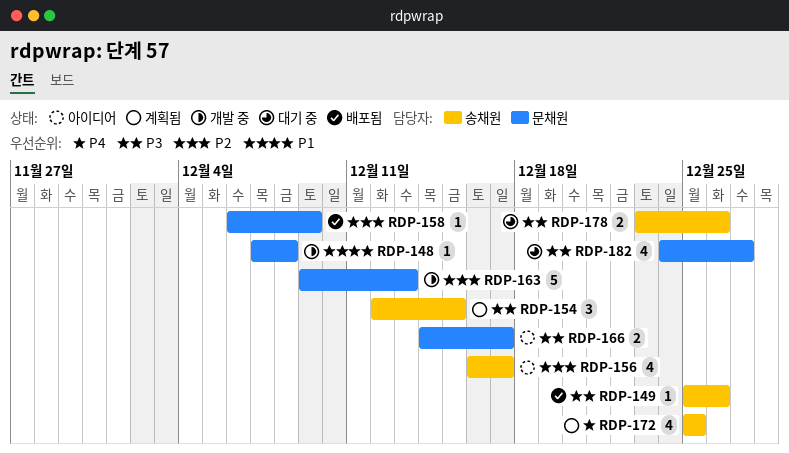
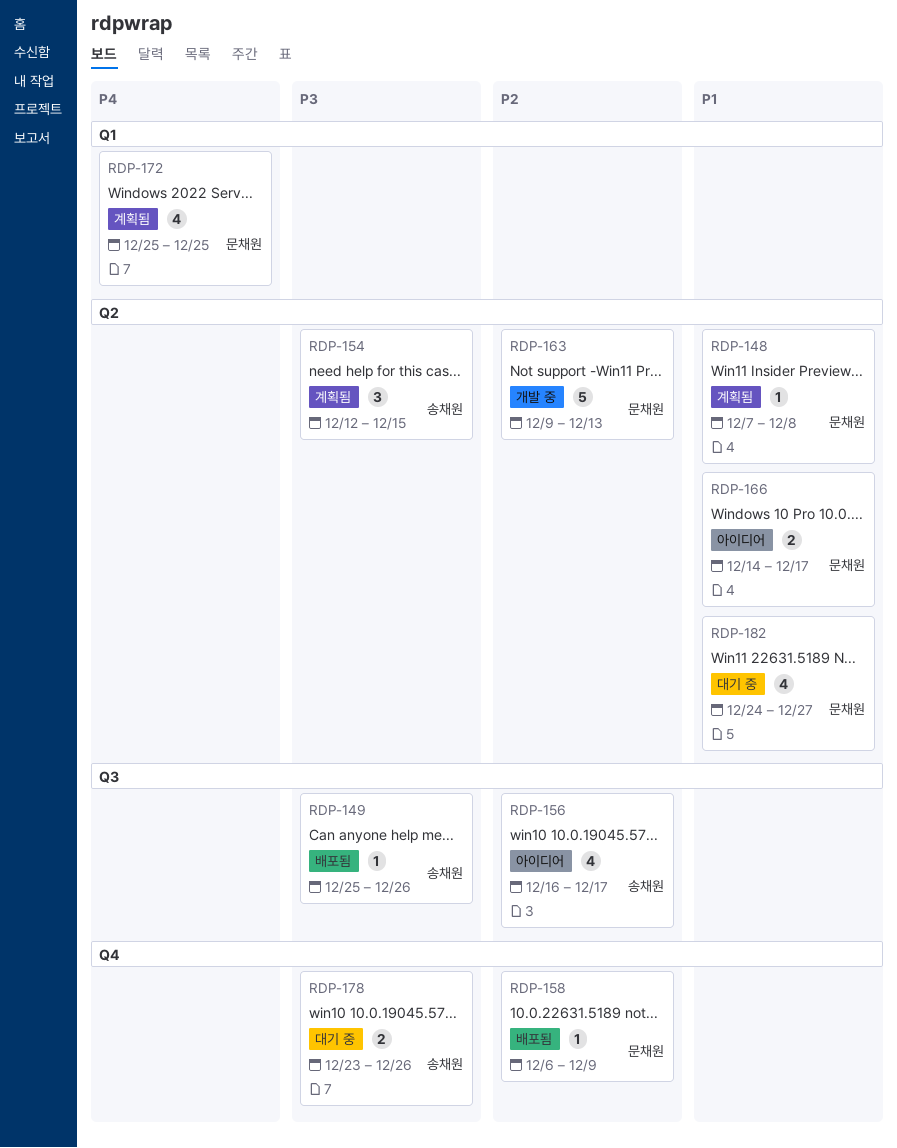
RDP-148, status: 개발 중 -> 계획됨
RDP-166, priority: P3 -> P1
RDP-172, owner: 송채원 -> 문채원
RDP-182, priority: P3 -> P1

